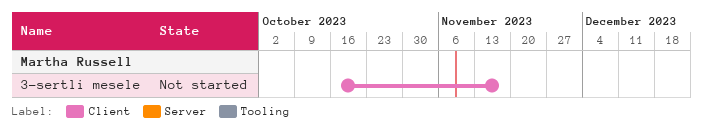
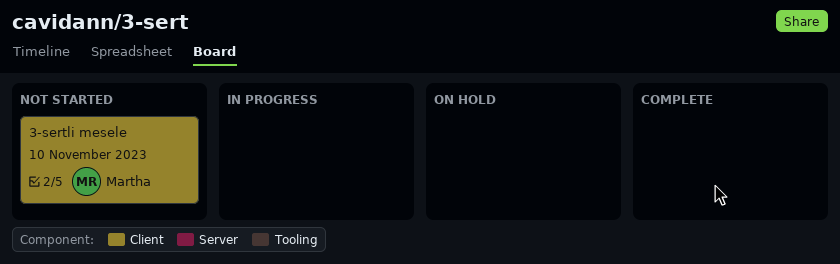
3-sertli mesele, due: Nov 17 -> Nov 10

